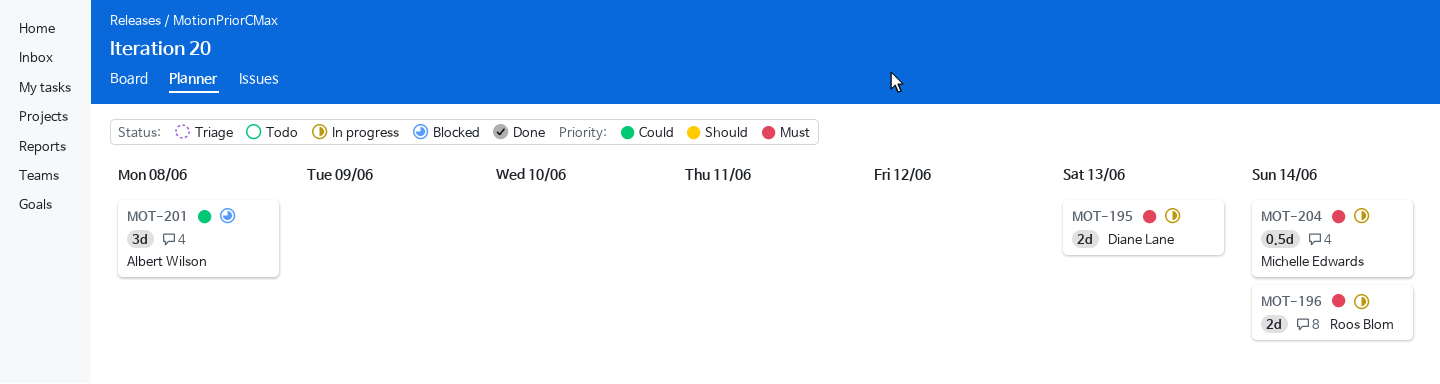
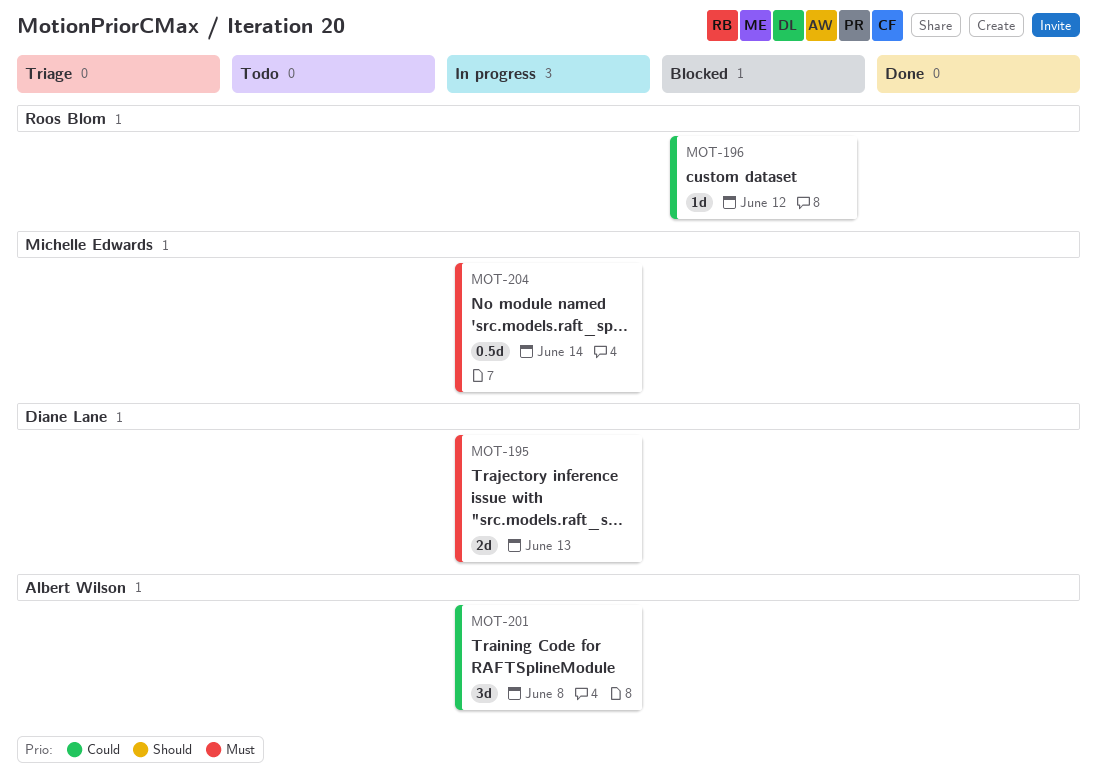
MOT-196, status: In progress -> Blocked
MOT-196, priority: Must -> Could
MOT-196, estimate: 2d -> 1d
MOT-196, due: Jun 14 -> Jun 12
MOT-201, status: Blocked -> In progress

